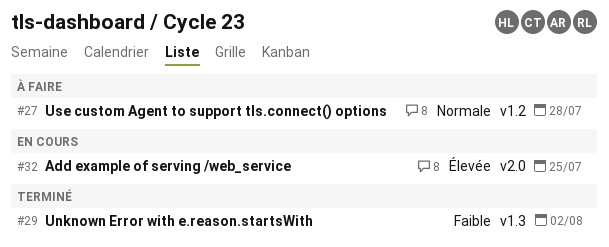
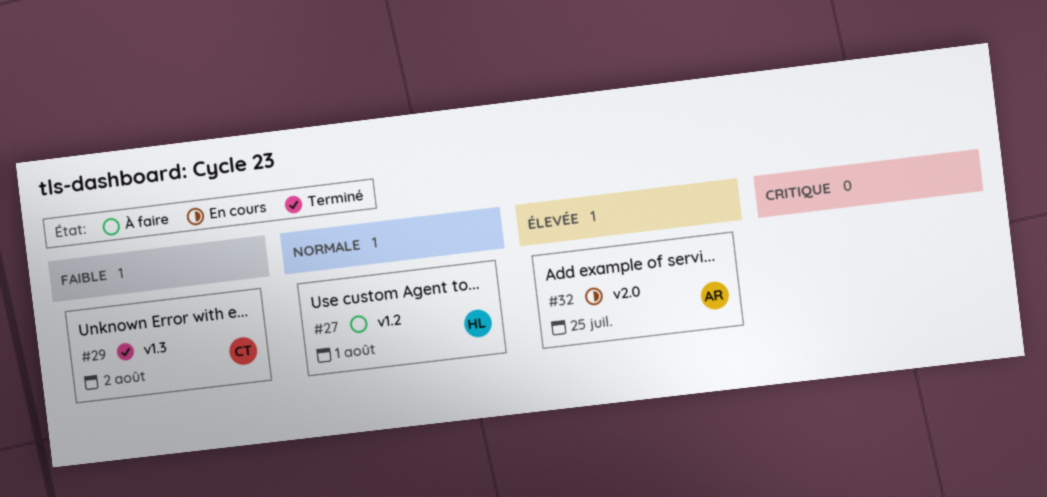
#27, due: Jul 28 -> Aug 1

